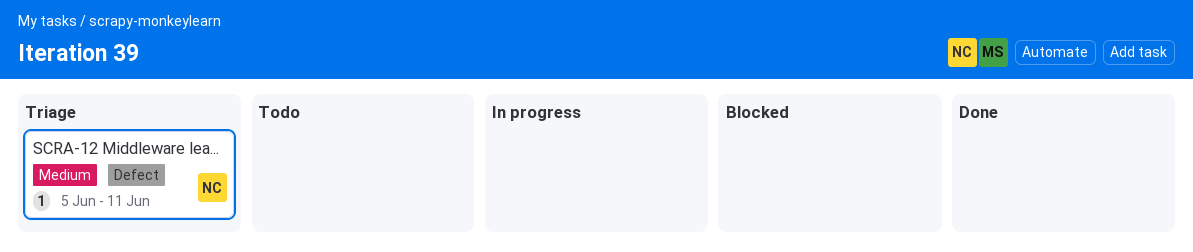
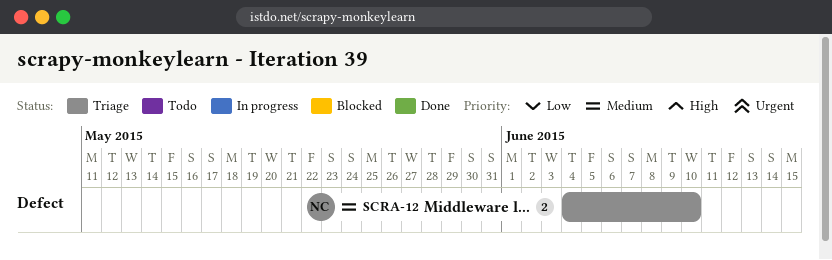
SCRA-12, estimate: 1 -> 2
SCRA-12, start: Jun 5 -> Jun 4
SCRA-12, due: Jun 11 -> Jun 10

